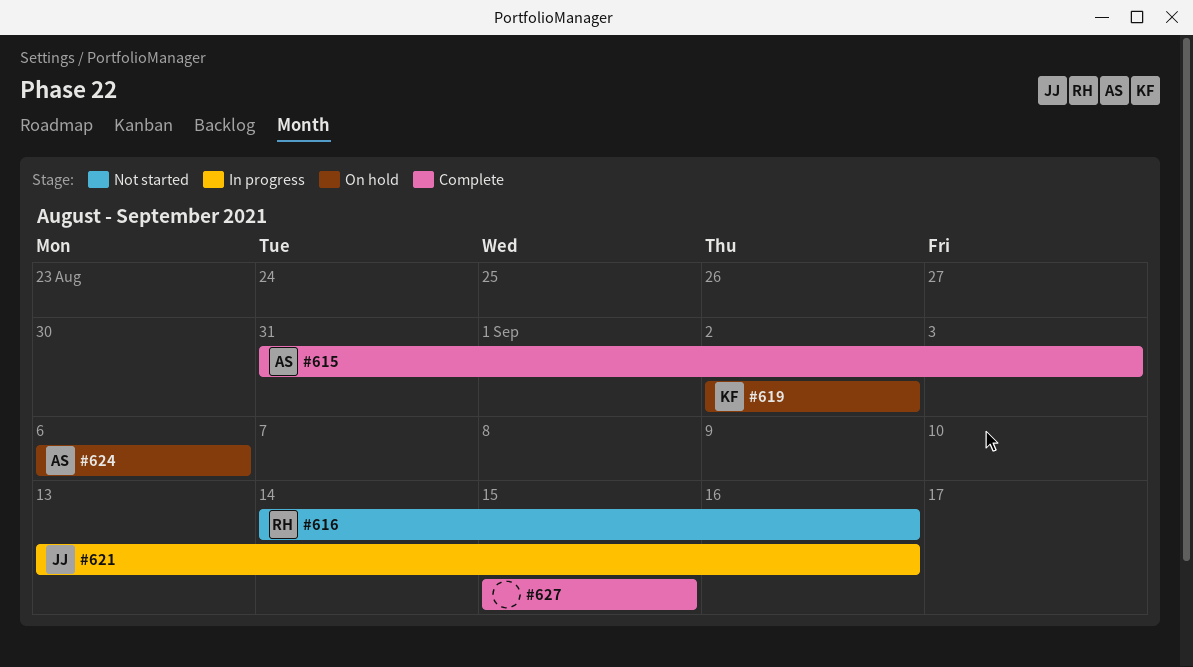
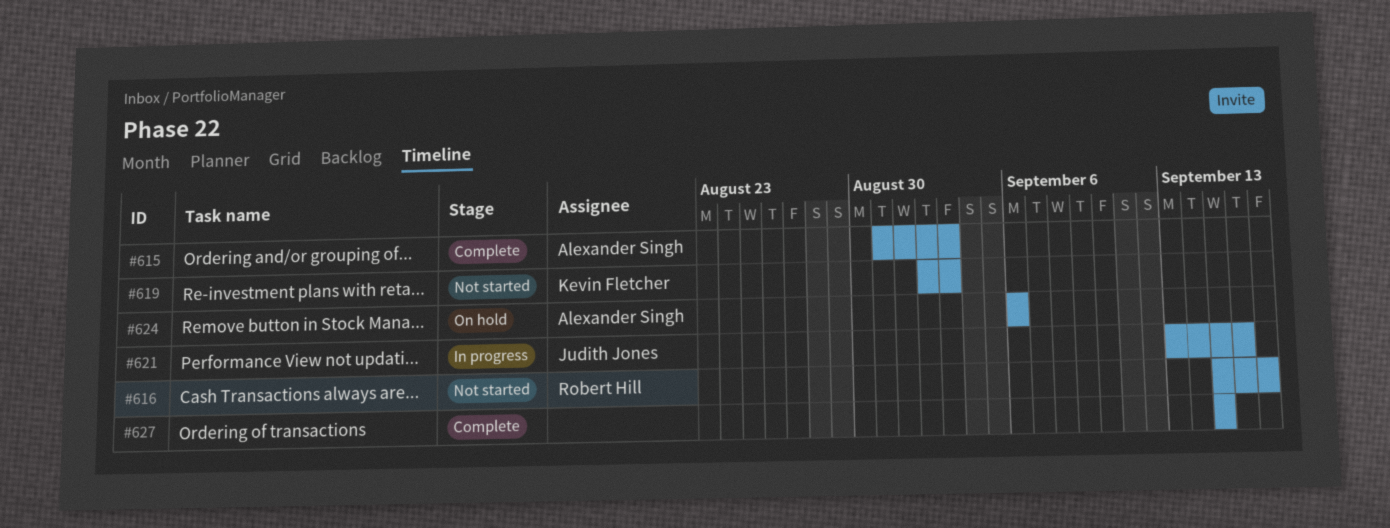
#616, start: Sep 14 -> Sep 15
#616, due: Sep 16 -> Sep 17
#619, status: On hold -> Not started
#619, due: Sep 2 -> Sep 3

